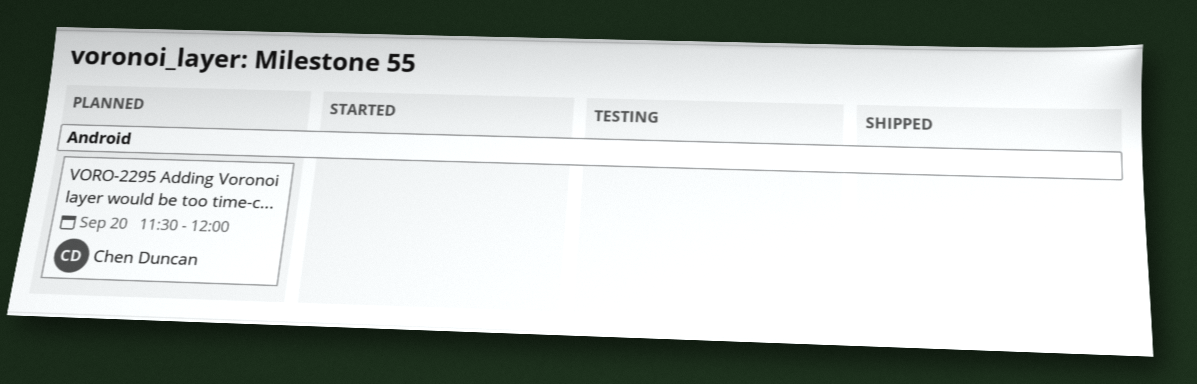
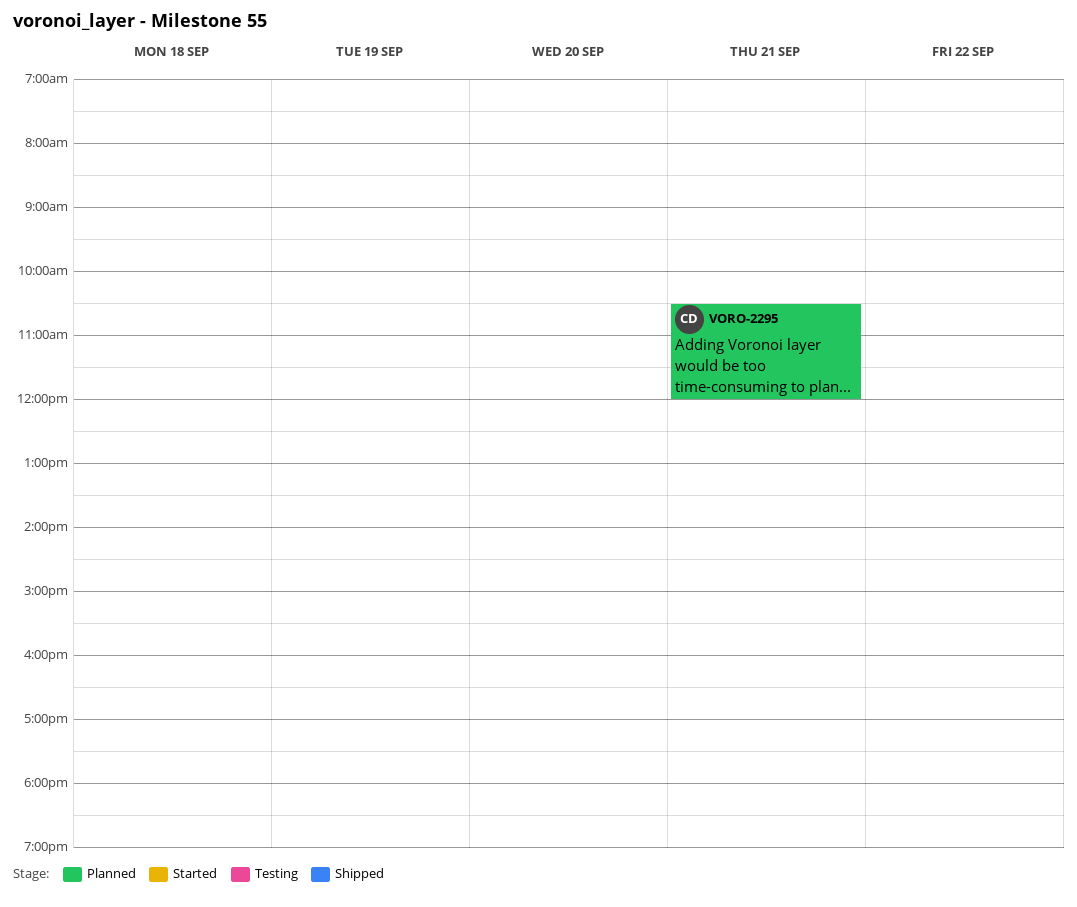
VORO-2295, day: Sep 20 -> Sep 21
VORO-2295, begins: 11:30 -> 10:30

